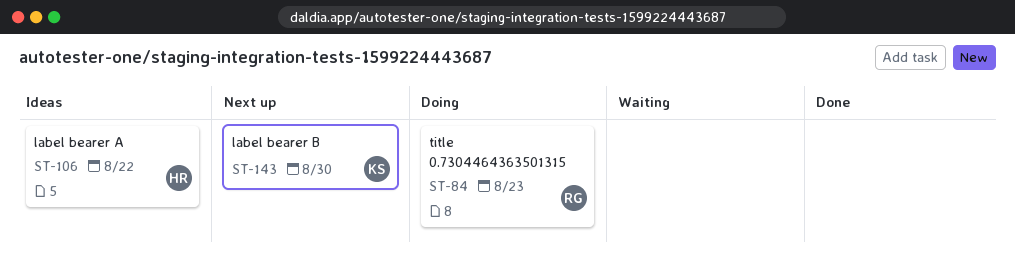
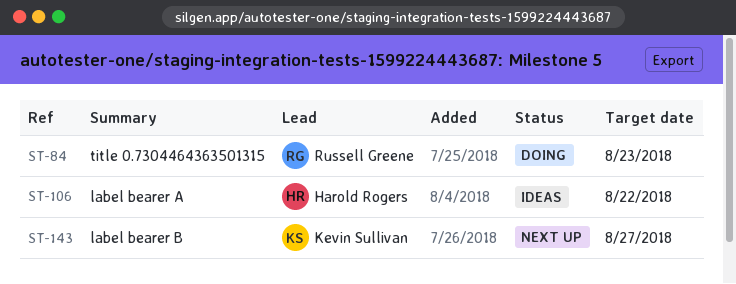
ST-143, due: Aug 30 -> Aug 27

